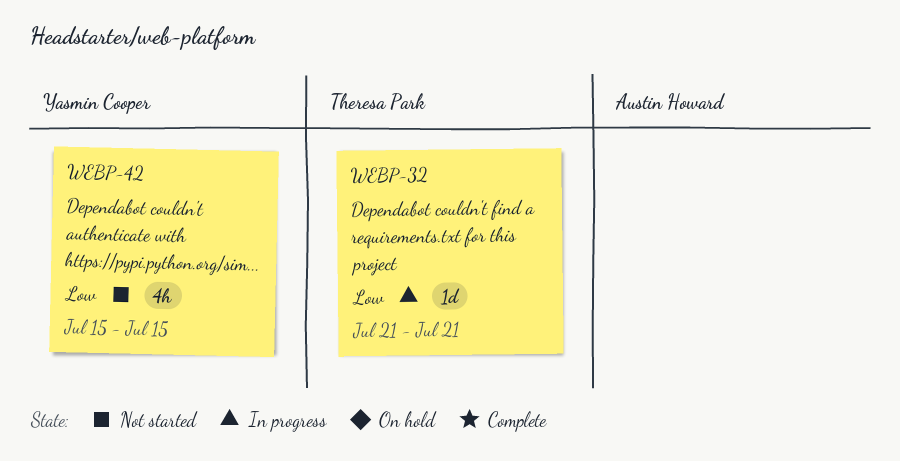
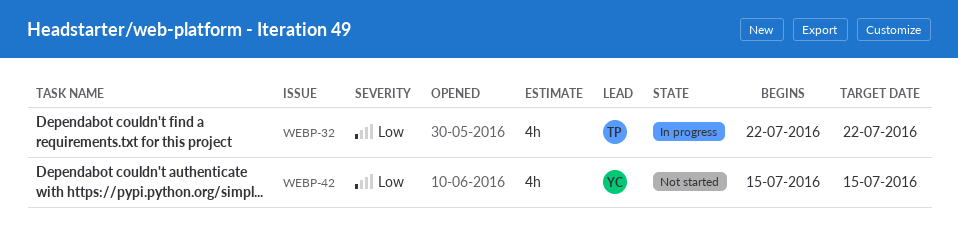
WEBP-32, estimate: 1d -> 4h
WEBP-32, start: Jul 21 -> Jul 22
WEBP-32, due: Jul 21 -> Jul 22

